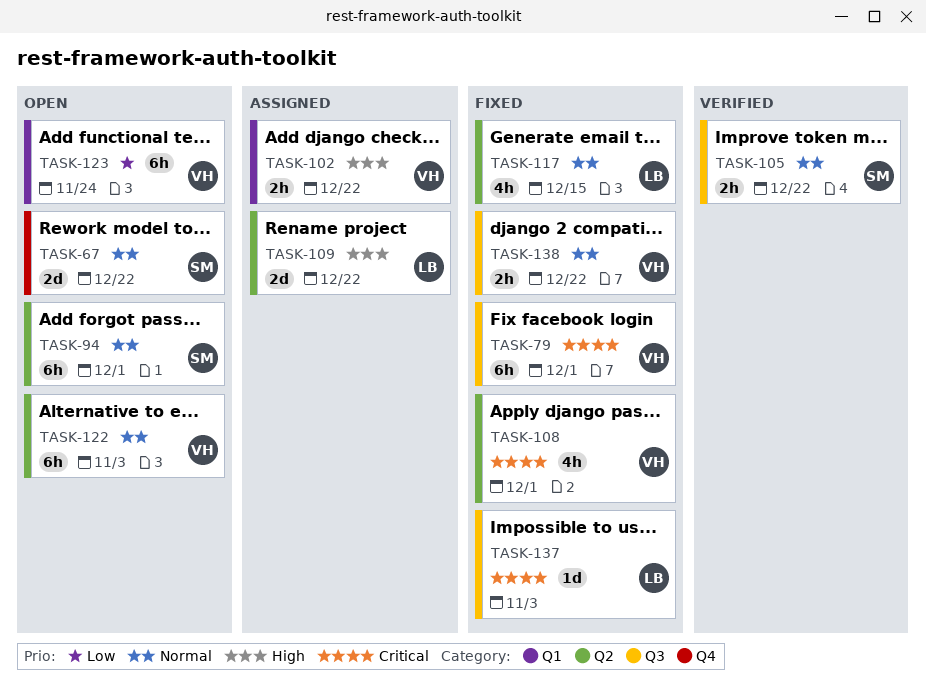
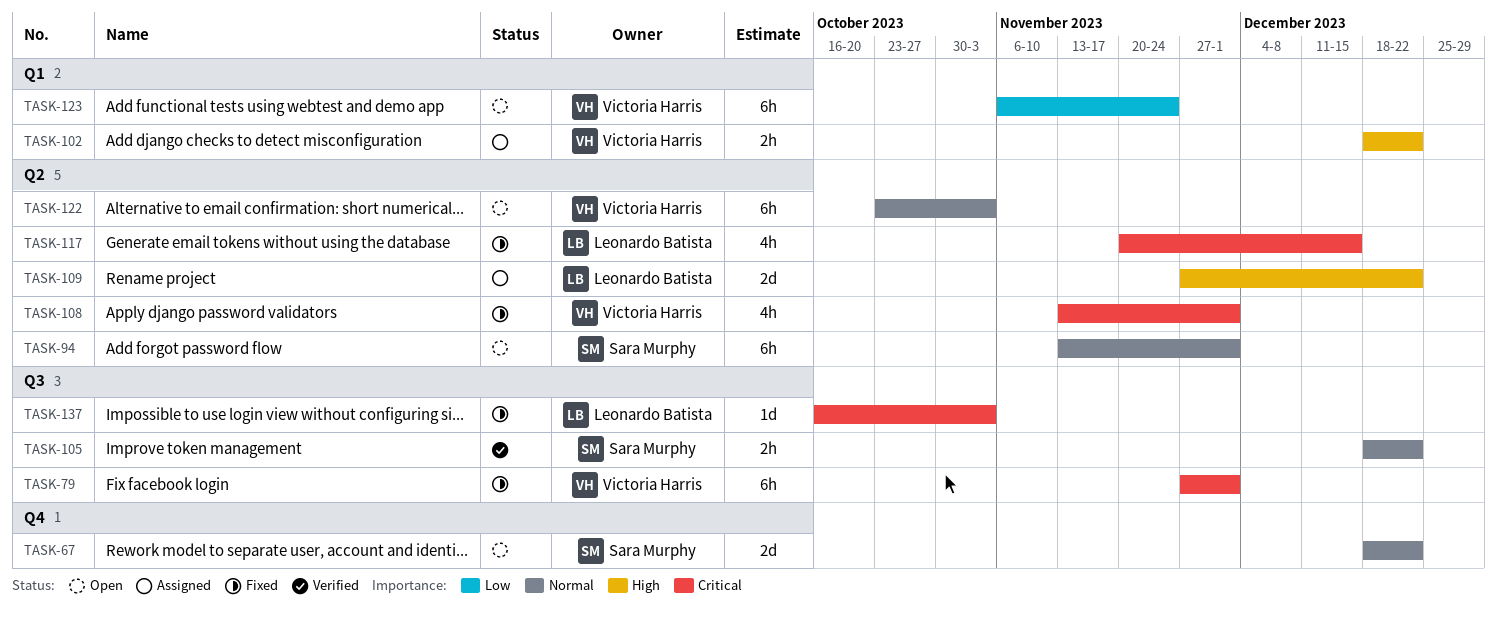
TASK-117, priority: Normal -> Critical
TASK-138: present -> none

